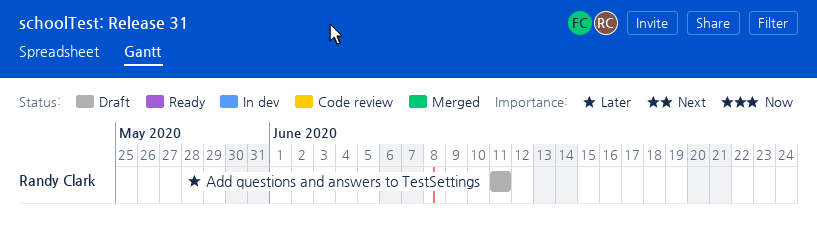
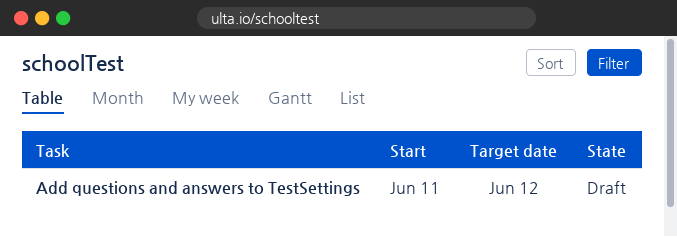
Add questions and answers to TestSettings, due: Jun 11 -> Jun 12

